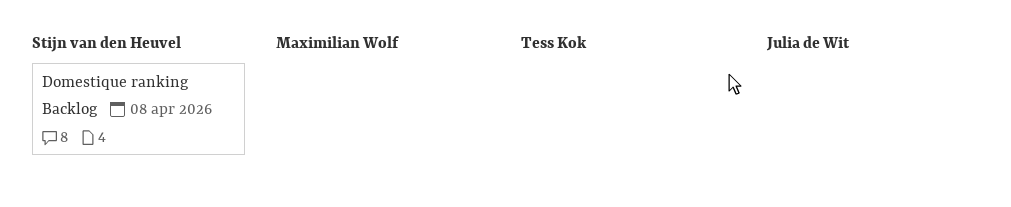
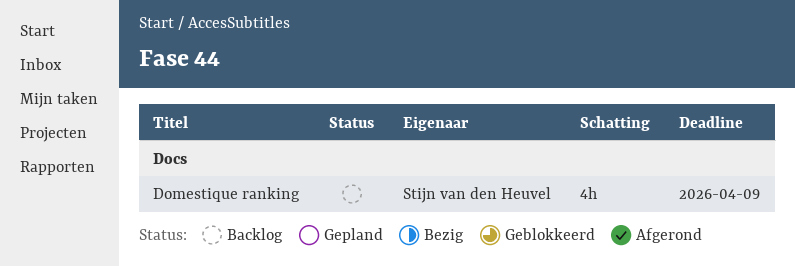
Domestique ranking, due: Apr 8 -> Apr 9

